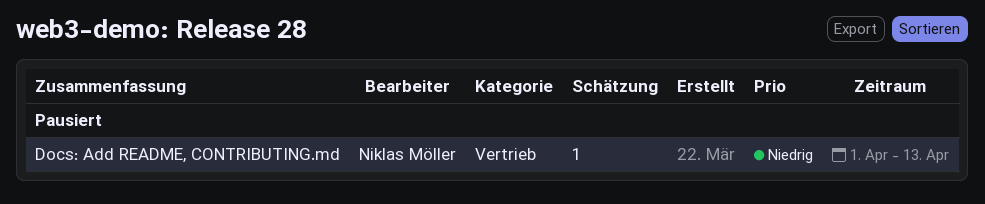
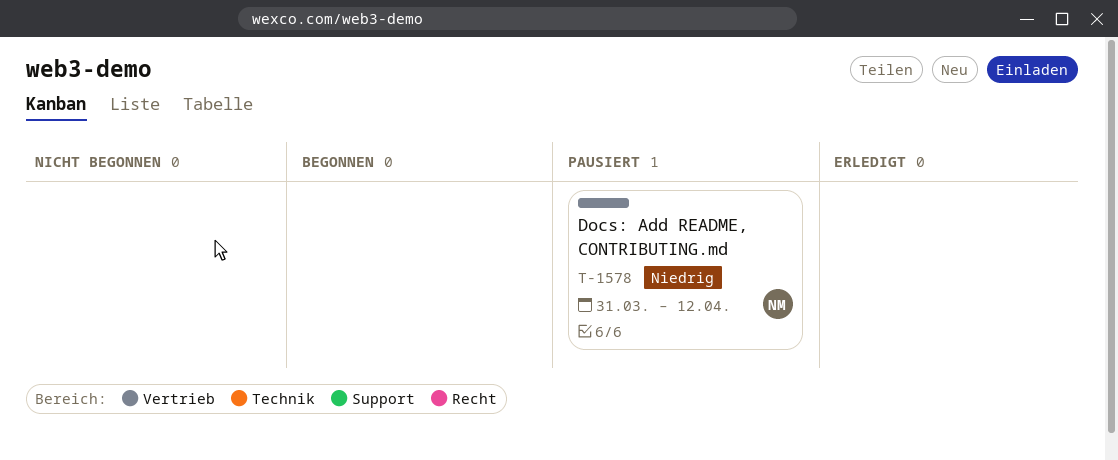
Docs: Add README, CONTRIBUTING.md, start: Apr 1 -> Mar 31
Docs: Add README, CONTRIBUTING.md, due: Apr 13 -> Apr 12

